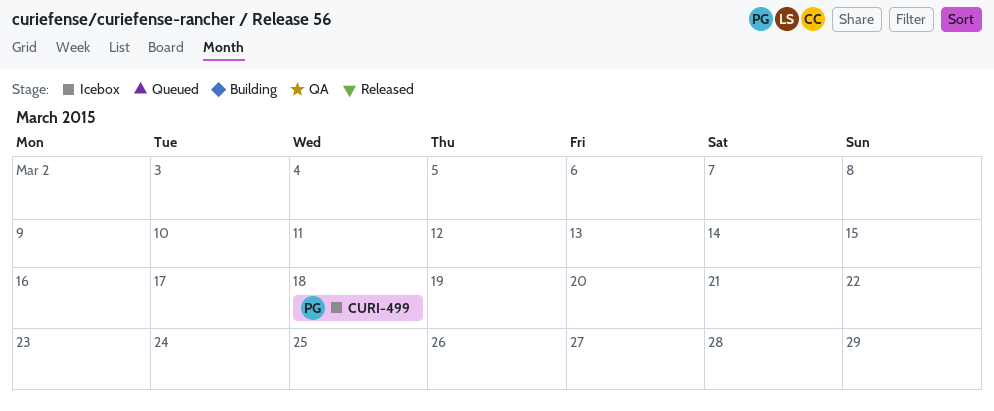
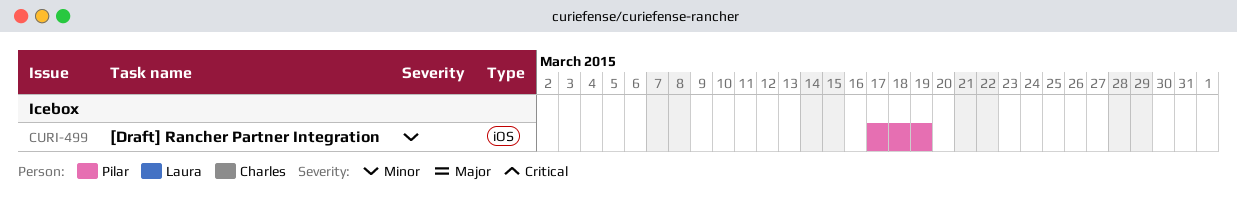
CURI-499, start: Mar 18 -> Mar 17
CURI-499, due: Mar 18 -> Mar 19

